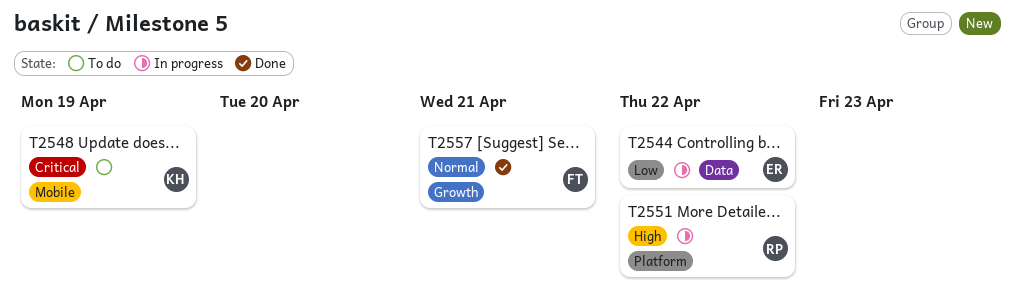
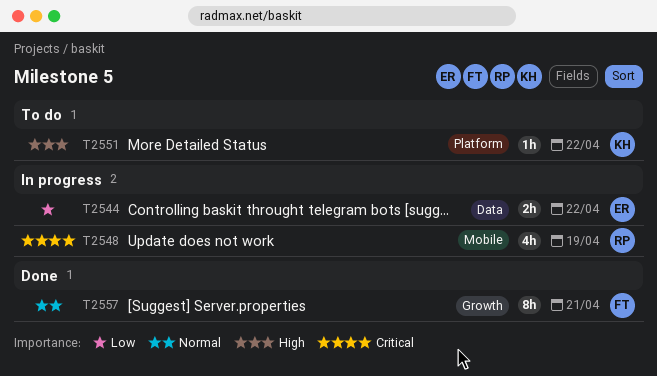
T2548, status: To do -> In progress
T2548, owner: KH -> RP
T2551, status: In progress -> To do
T2551, owner: RP -> KH

